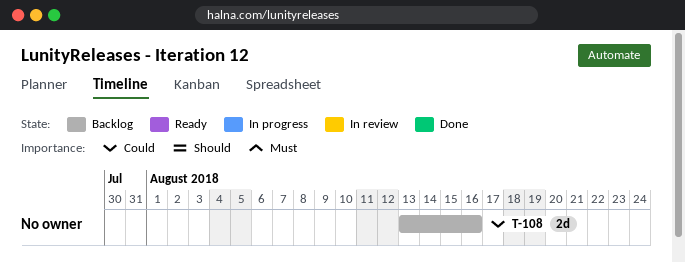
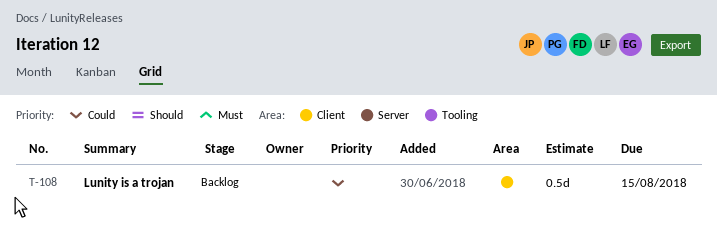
T-108, estimate: 2d -> 0.5d
T-108, due: Aug 16 -> Aug 15

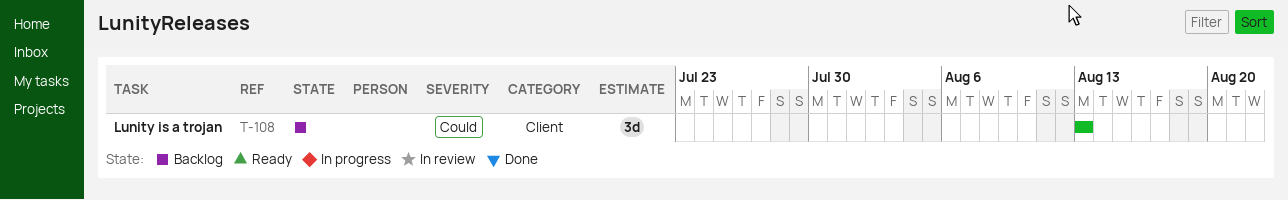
T-108, estimate: 0.5d -> 3d
T-108, due: Aug 15 -> Aug 13

